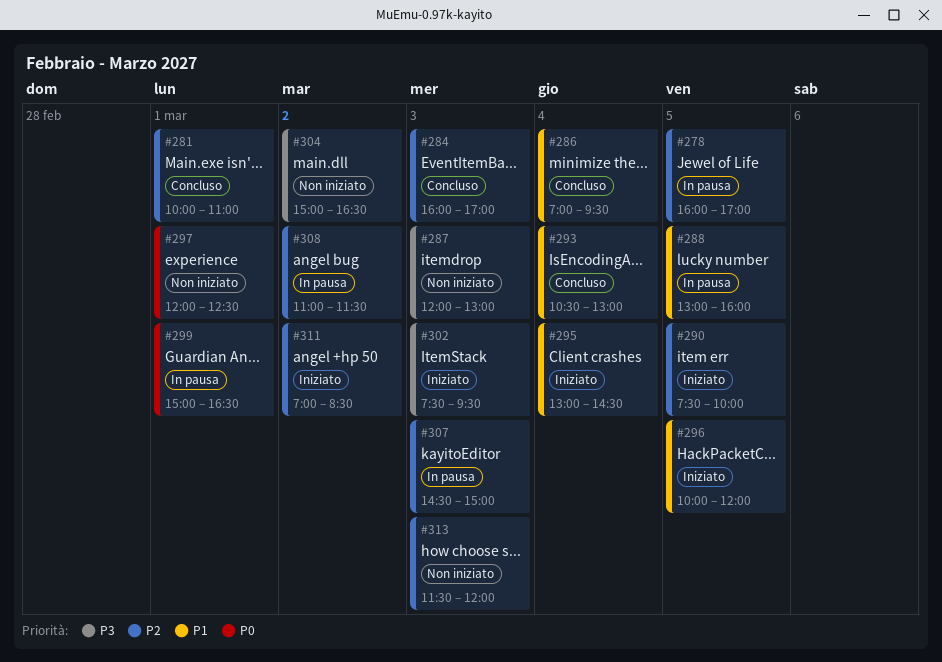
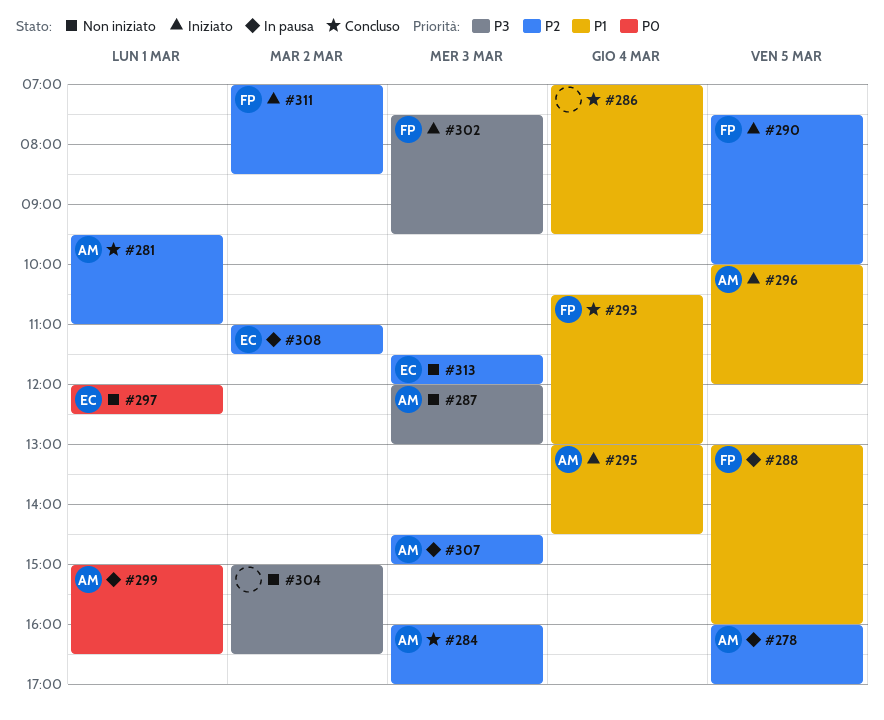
#281, begins: 10:00 -> 09:30

